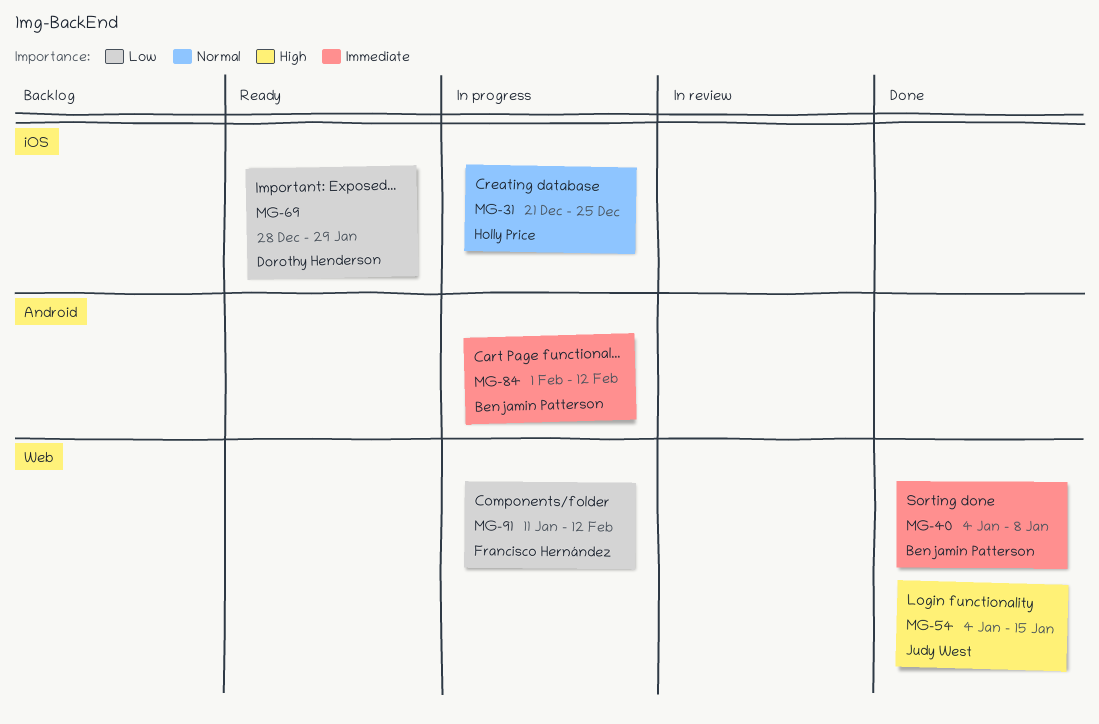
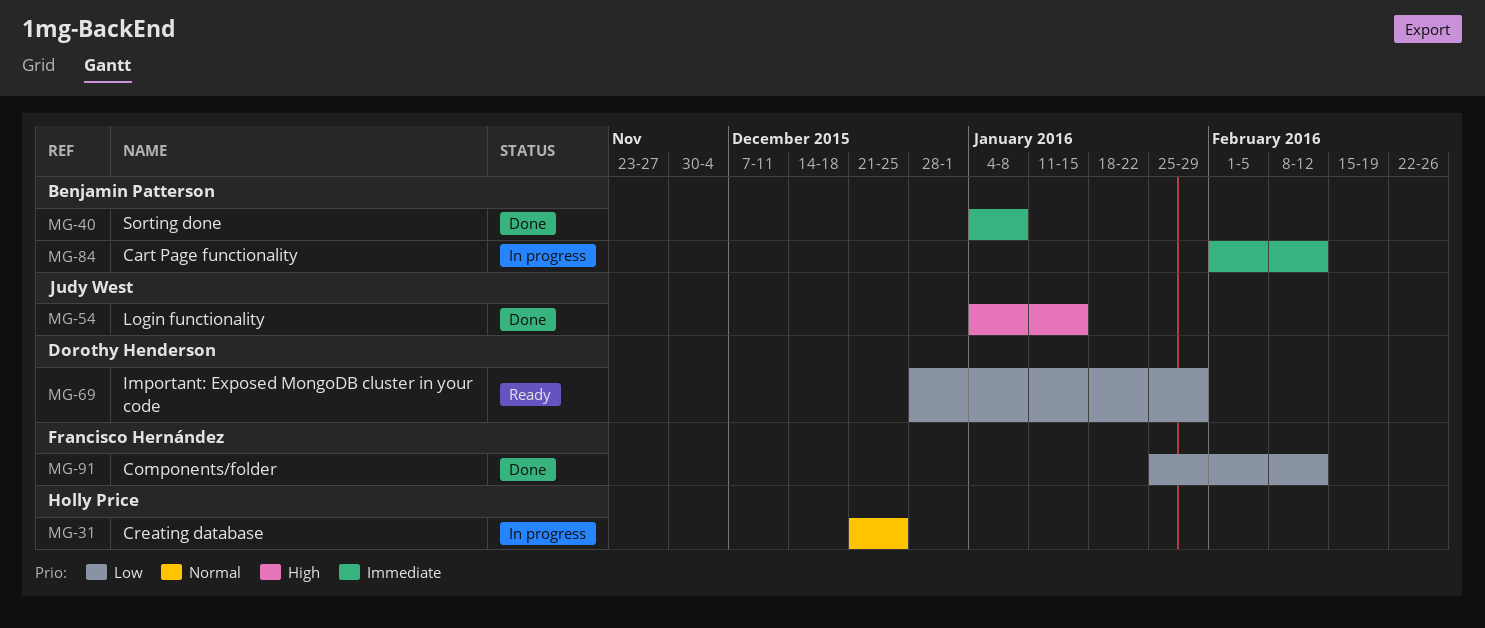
MG-91, status: In progress -> Done
MG-91, start: Jan 11 -> Jan 25

